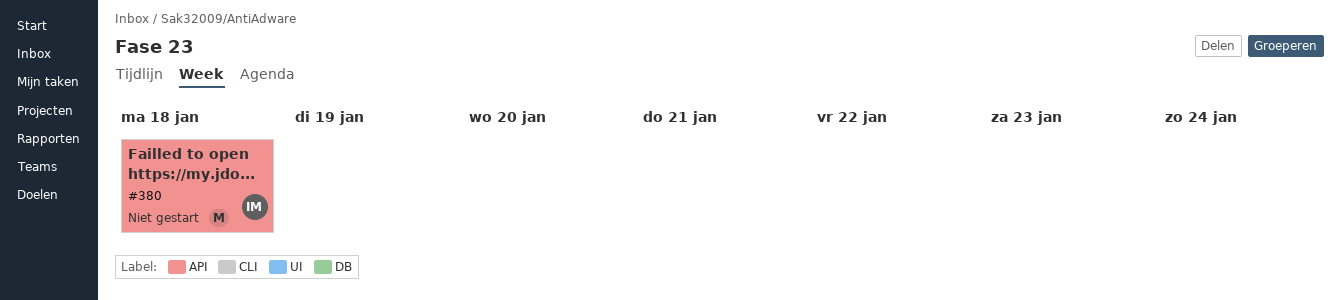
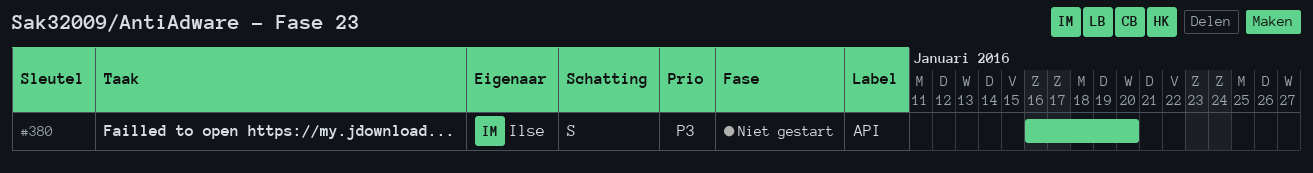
#380, estimate: M -> S
#380, due: Jan 18 -> Jan 20

